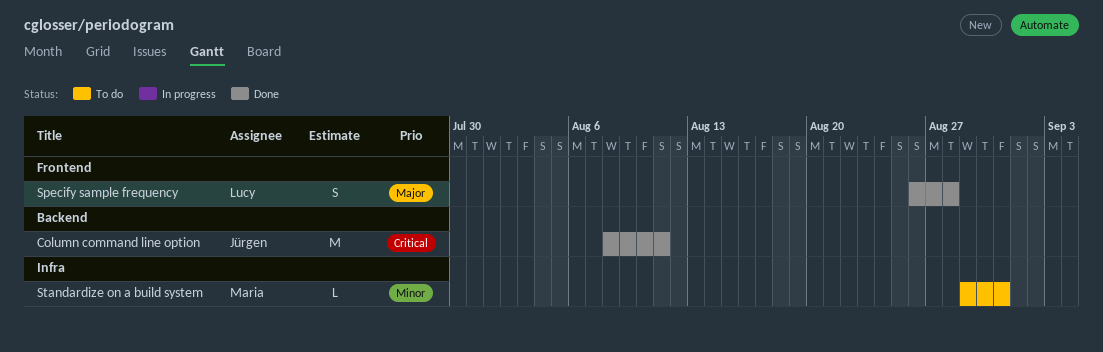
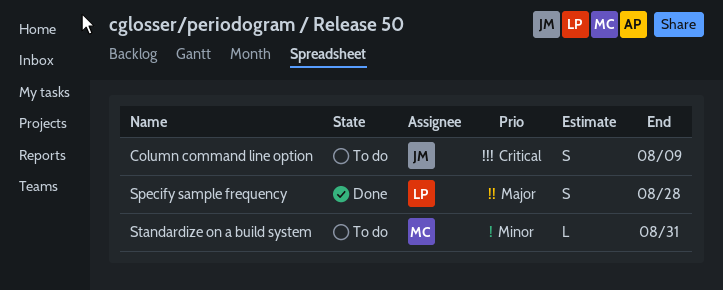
Column command line option, status: Done -> To do
Column command line option, estimate: M -> S
Column command line option, due: Aug 11 -> Aug 9

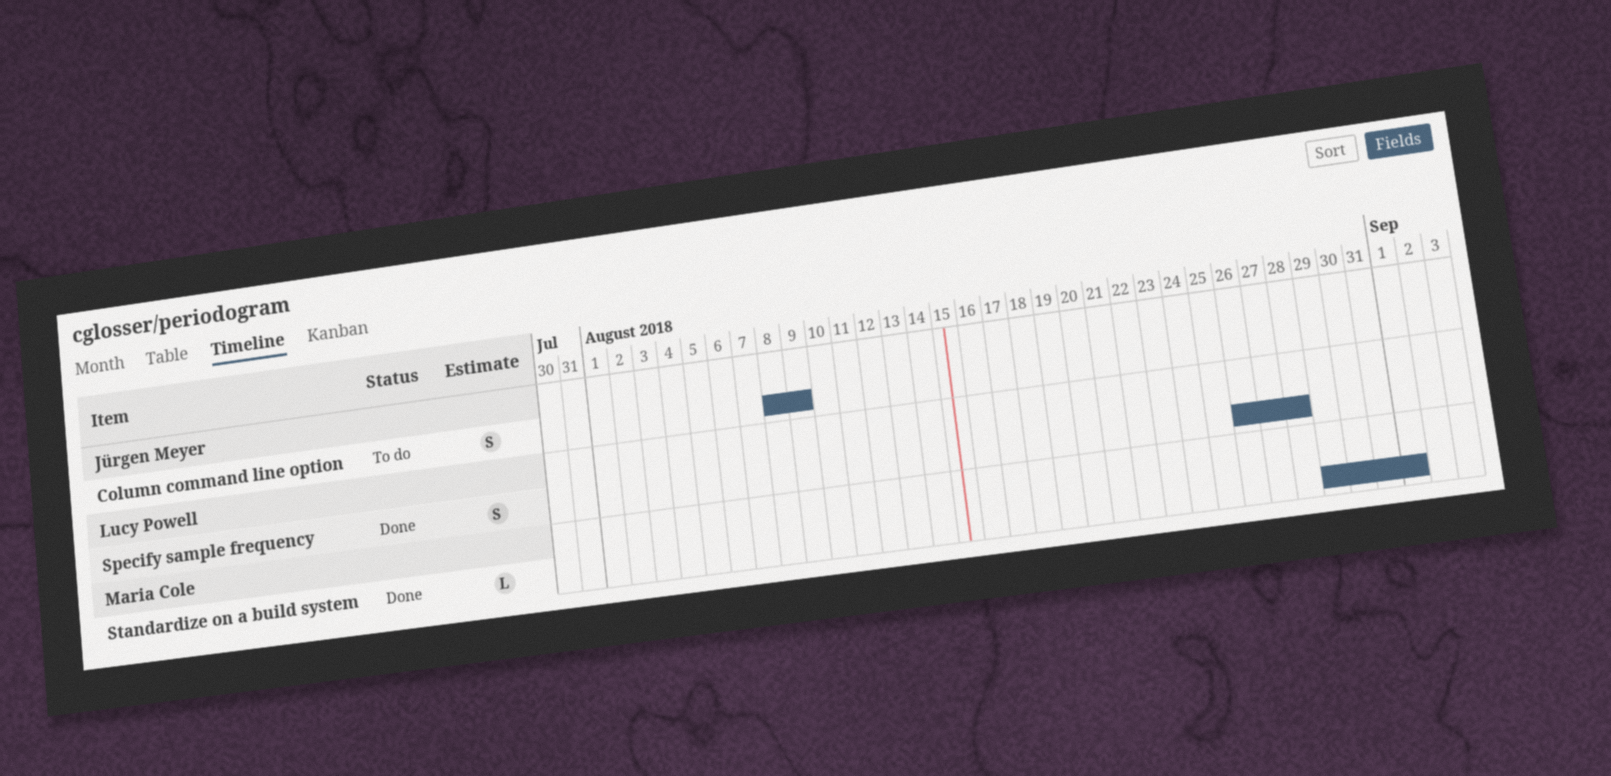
Standardize on a build system, status: To do -> Done
Standardize on a build system, due: Aug 31 -> Sep 1

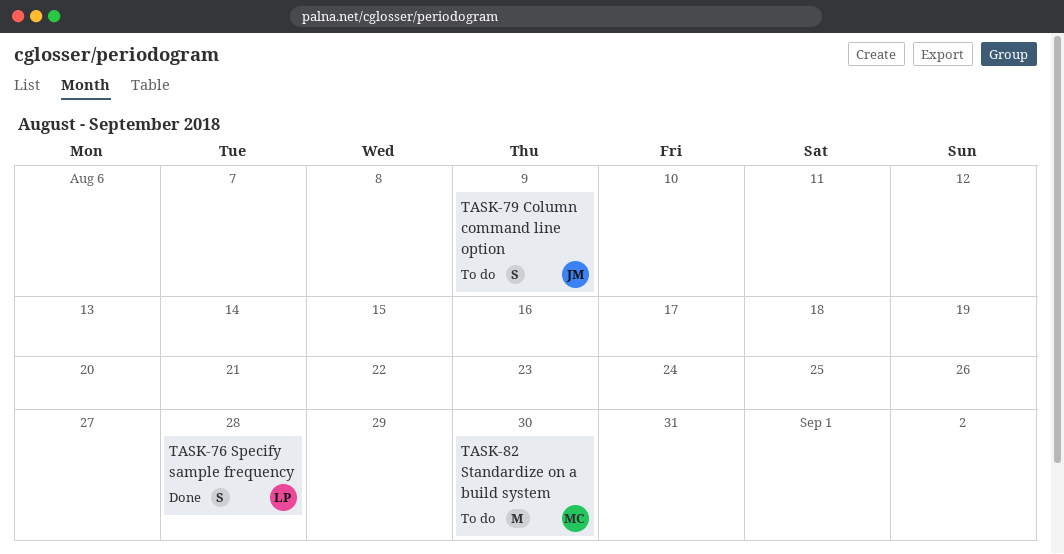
Standardize on a build system, status: Done -> To do
Standardize on a build system, estimate: L -> M
Standardize on a build system, due: Sep 1 -> Aug 30

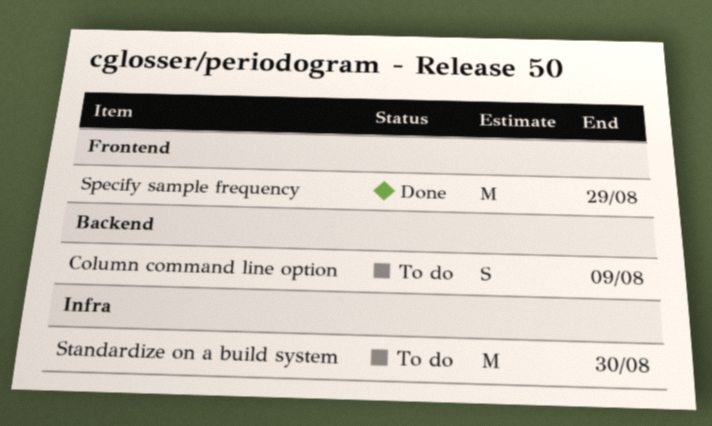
Specify sample frequency, estimate: S -> M
Specify sample frequency, due: Aug 28 -> Aug 29

